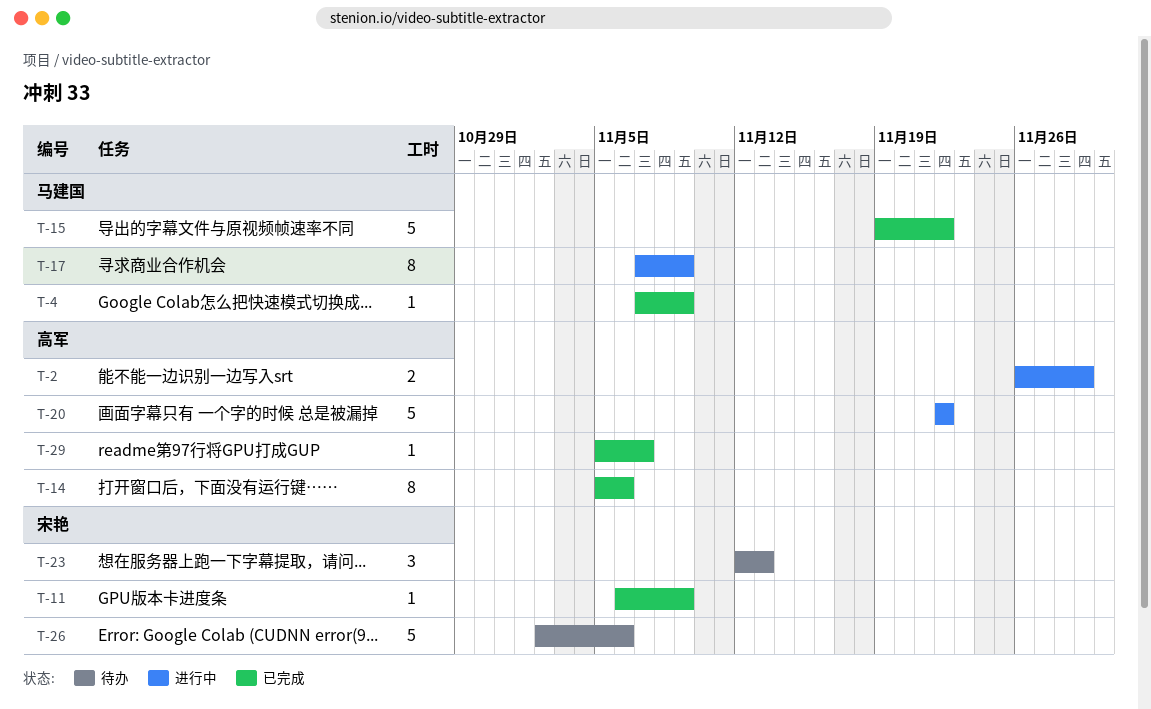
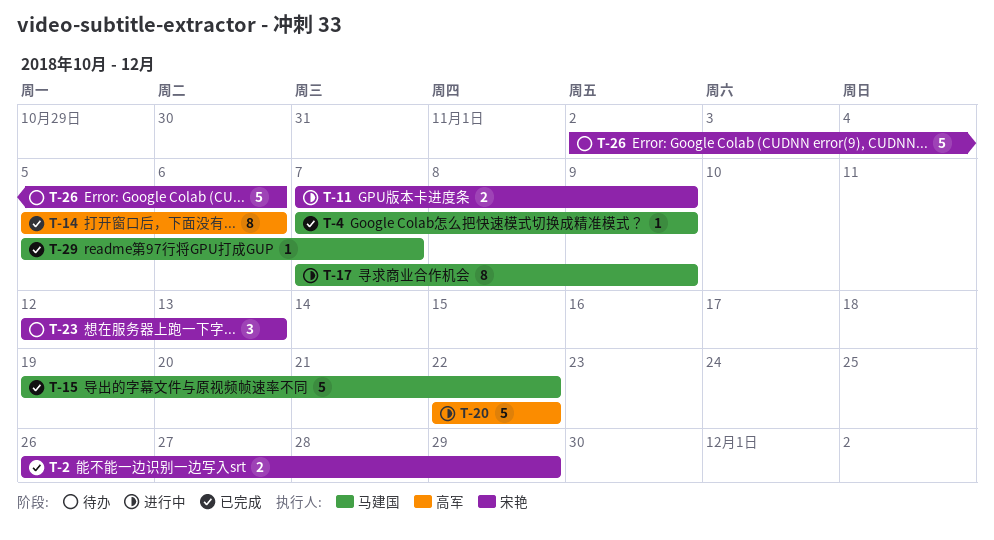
T-2, status: 进行中 -> 已完成
T-2, owner: 高军 -> 宋艳
T-11, status: 已完成 -> 进行中
T-11, estimate: 1 -> 2
T-11, start: Nov 6 -> Nov 7
T-29, owner: 高军 -> 马建国

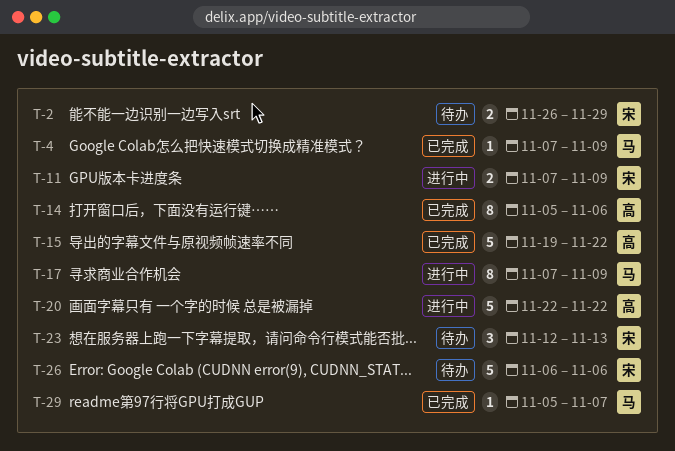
T-2, status: 已完成 -> 待办
T-15, owner: 马建国 -> 高军
T-26, start: Nov 2 -> Nov 6

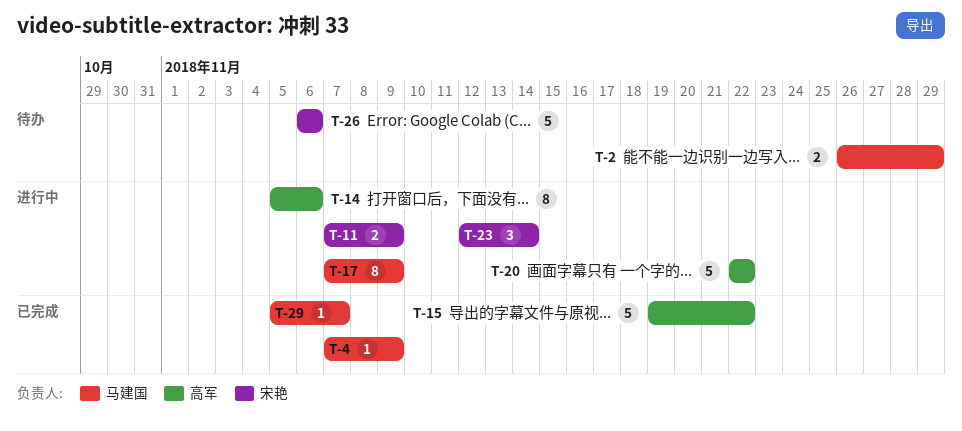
T-2, owner: 宋艳 -> 马建国
T-14, status: 已完成 -> 进行中
T-23, status: 待办 -> 进行中
T-23, due: Nov 13 -> Nov 14

